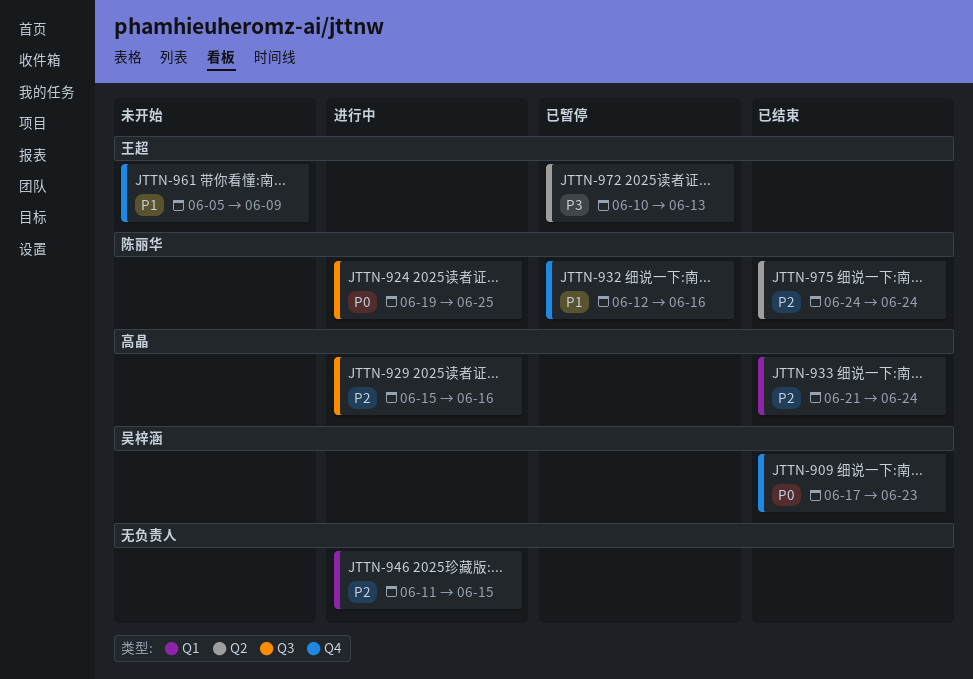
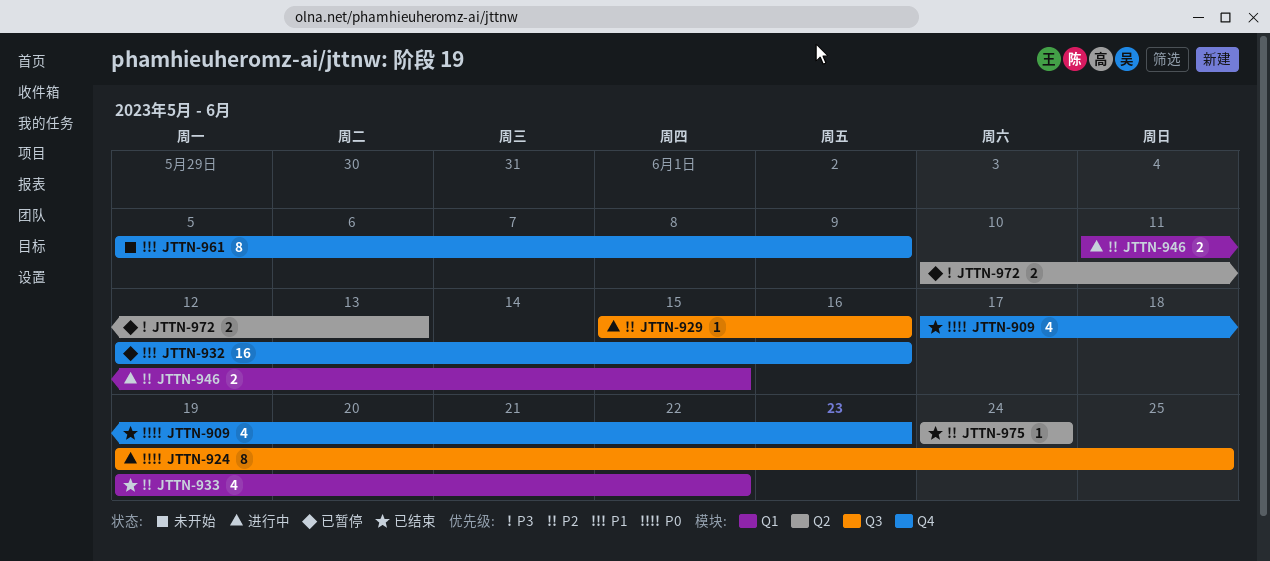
JTTN-933, start: Jun 21 -> Jun 19
JTTN-933, due: Jun 24 -> Jun 22

